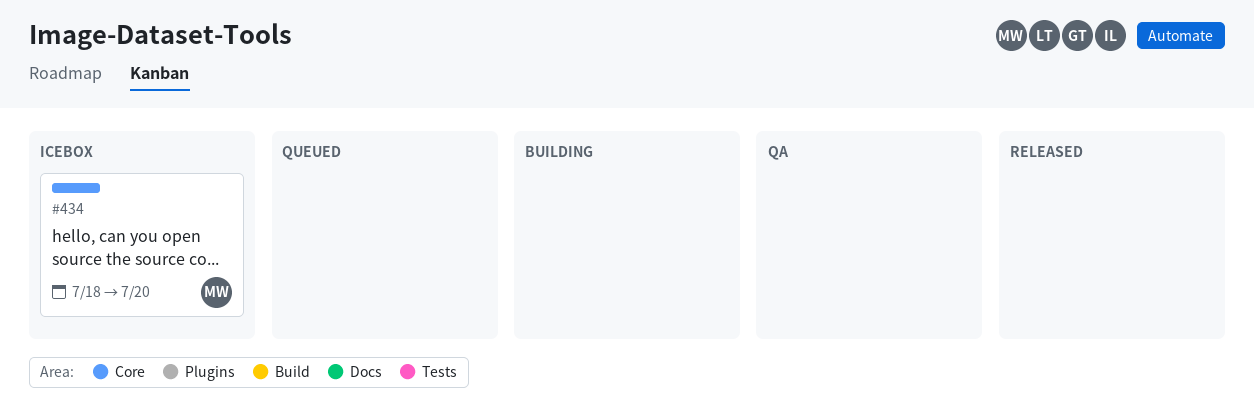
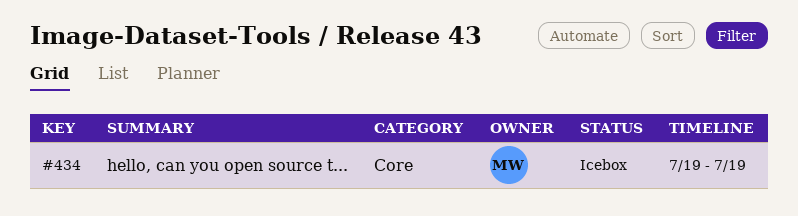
#434, start: Jul 18 -> Jul 19
#434, due: Jul 20 -> Jul 19

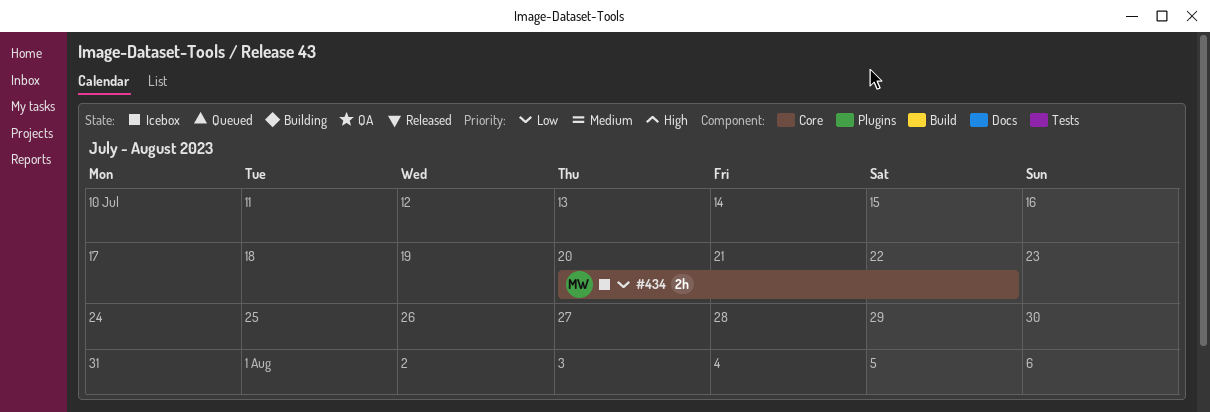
#434, start: Jul 19 -> Jul 20
#434, due: Jul 19 -> Jul 22

